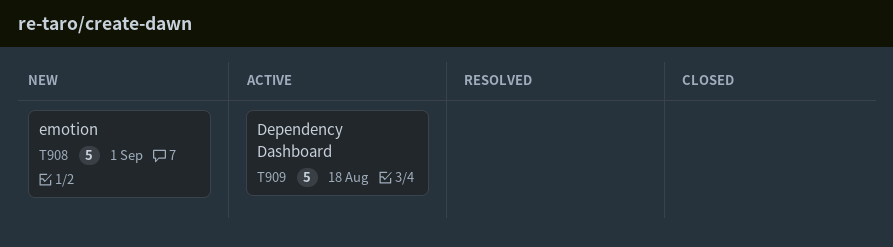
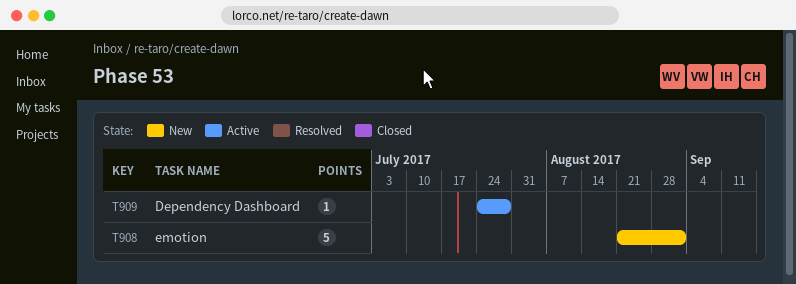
T909, estimate: 5 -> 1
T909, due: Aug 18 -> Jul 28

